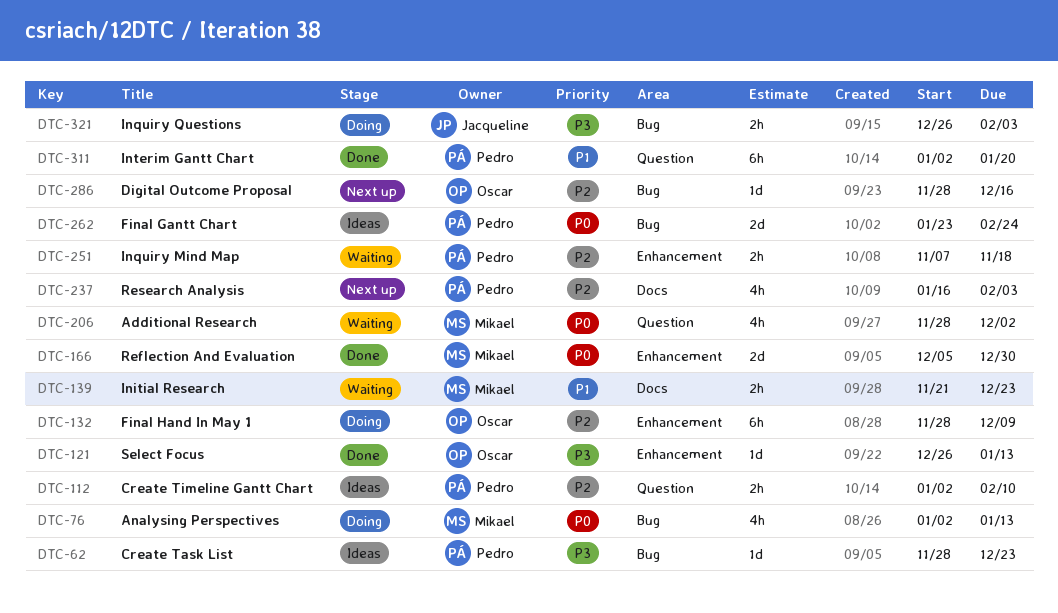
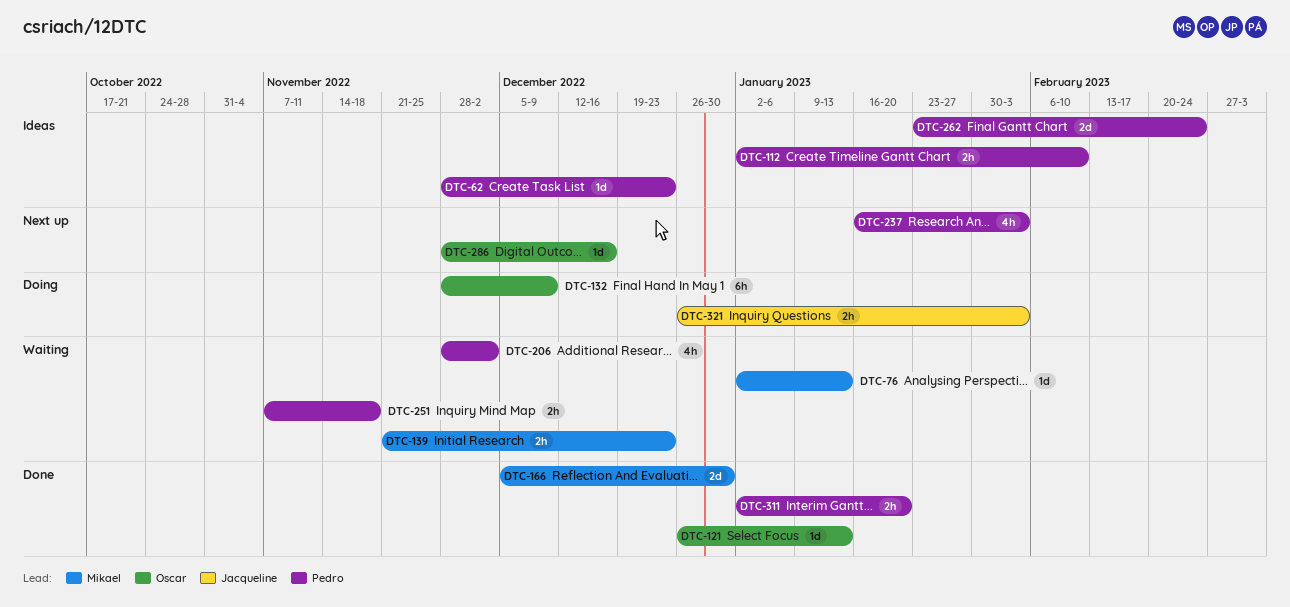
DTC-76, status: Doing -> Waiting
DTC-76, estimate: 4h -> 1d
DTC-206, owner: Mikael -> Pedro
DTC-311, estimate: 6h -> 2h

